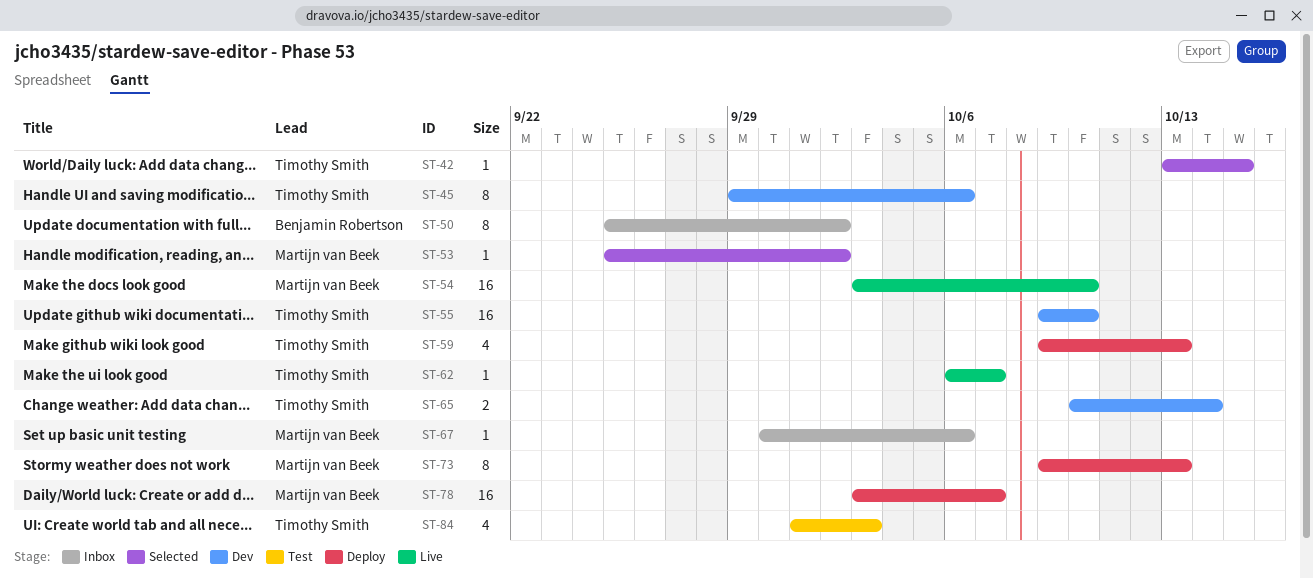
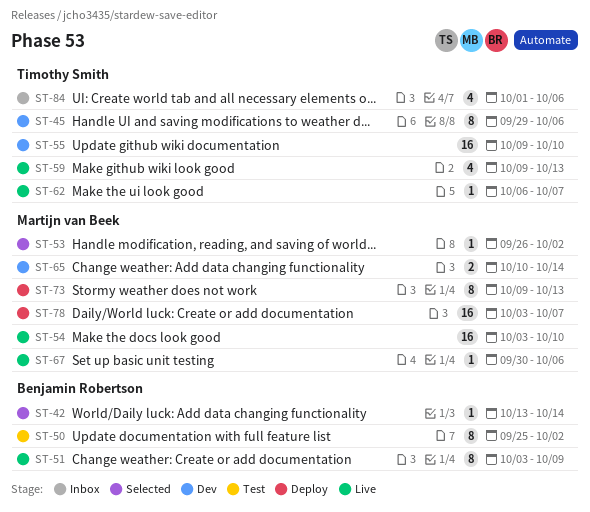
ST-42, owner: Timothy Smith -> Benjamin Robertson
ST-42, due: Oct 15 -> Oct 14
ST-50, status: Inbox -> Test
ST-51: none -> present
ST-53, start: Sep 25 -> Sep 26
ST-59, status: Deploy -> Live
ST-65, owner: Timothy Smith -> Martijn van Beek
ST-67, status: Inbox -> Live
ST-84, status: Test -> Inbox
ST-84, due: Oct 3 -> Oct 6

